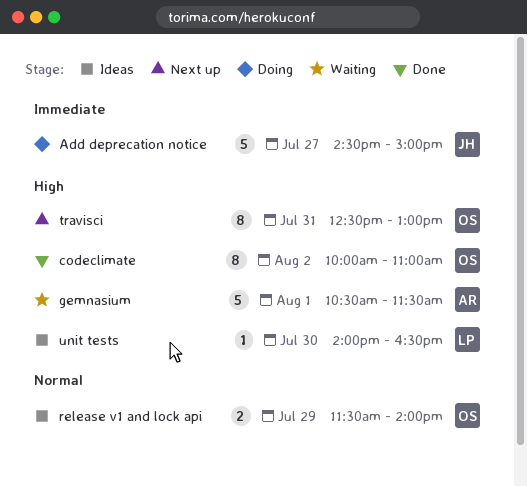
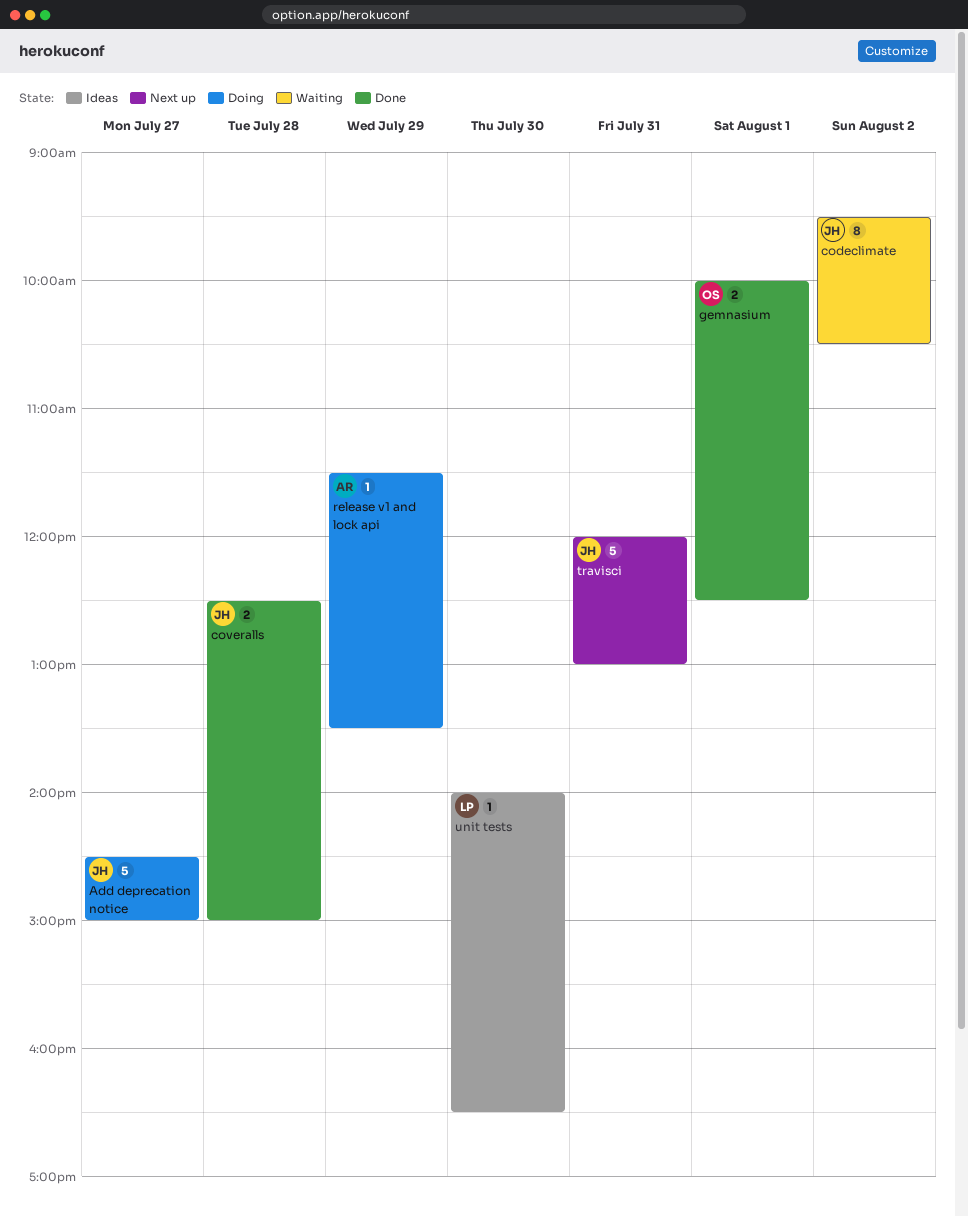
codeclimate, status: Done -> Waiting
codeclimate, owner: OS -> JH
codeclimate, begins: 10:00 -> 09:30
codeclimate, ends: 11:00 -> 10:30
coveralls: none -> present
gemnasium, status: Waiting -> Done
gemnasium, owner: AR -> OS
gemnasium, estimate: 5 -> 2
gemnasium, begins: 10:30 -> 10:00
gemnasium, ends: 11:30 -> 12:30
release v1 and lock api, status: Ideas -> Doing
release v1 and lock api, owner: OS -> AR
release v1 and lock api, estimate: 2 -> 1
release v1 and lock api, ends: 14:00 -> 13:30
travisci, owner: OS -> JH
travisci, estimate: 8 -> 5
travisci, begins: 12:30 -> 12:00

